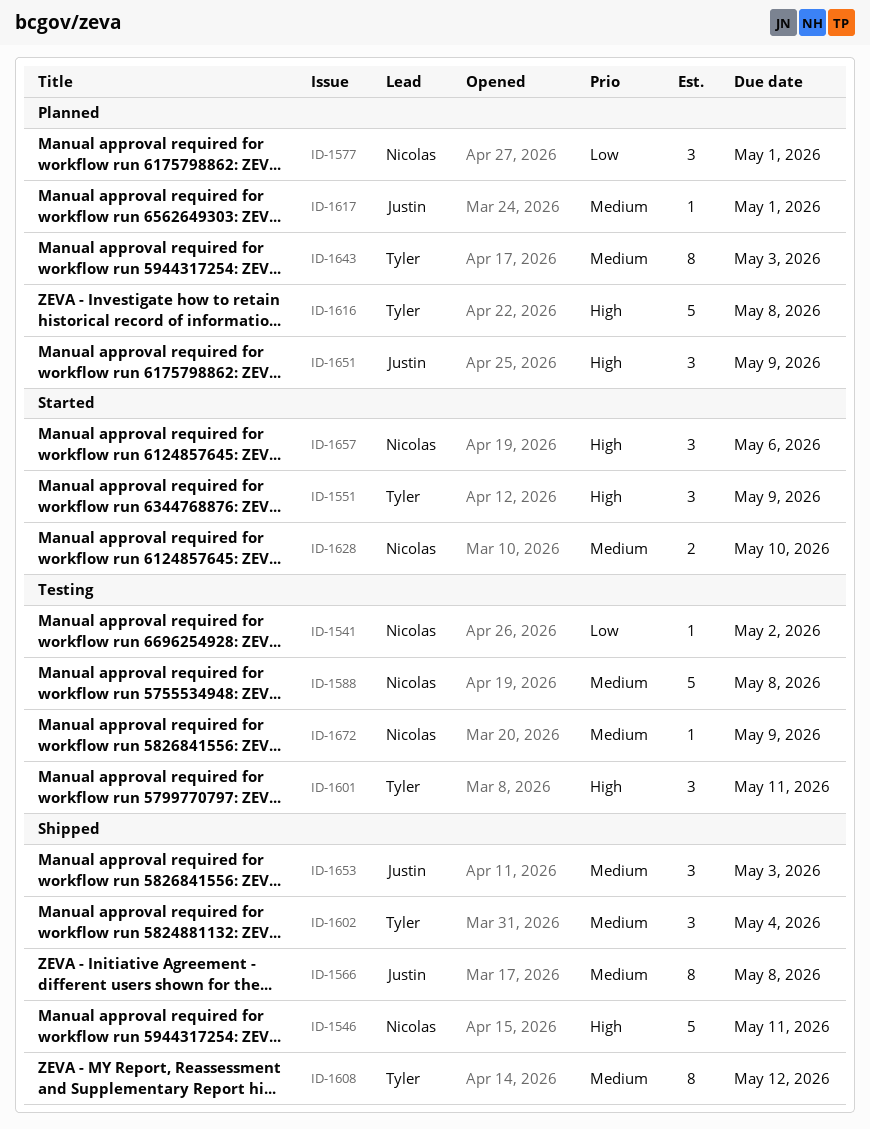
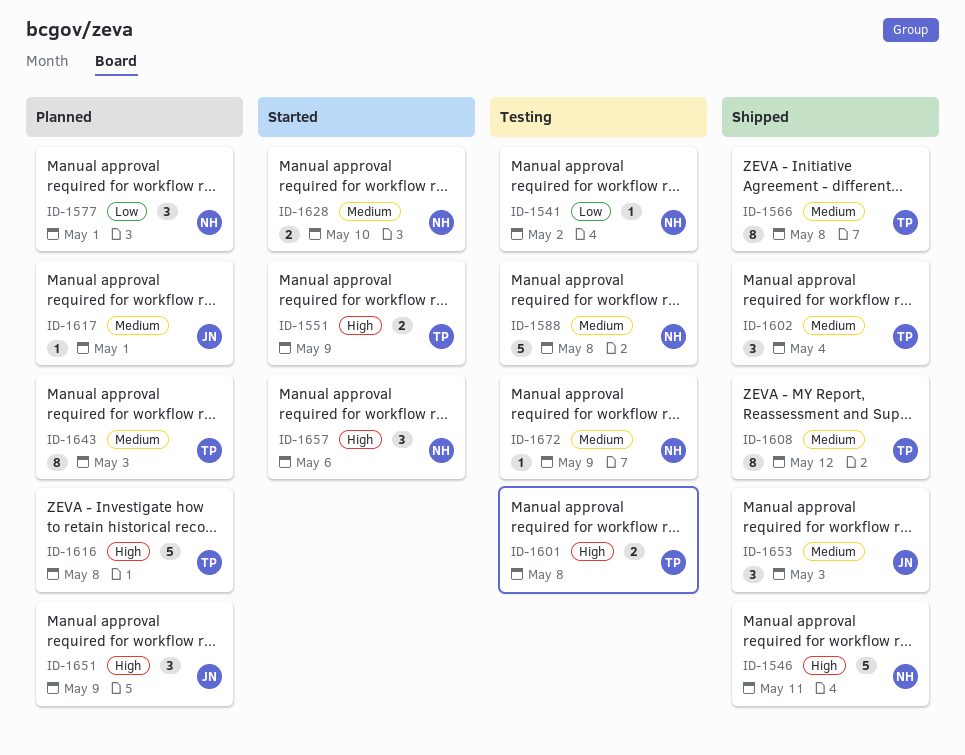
ID-1551, estimate: 3 -> 2
ID-1566, owner: Justin -> Tyler
ID-1601, estimate: 3 -> 2
ID-1601, due: May 11 -> May 8

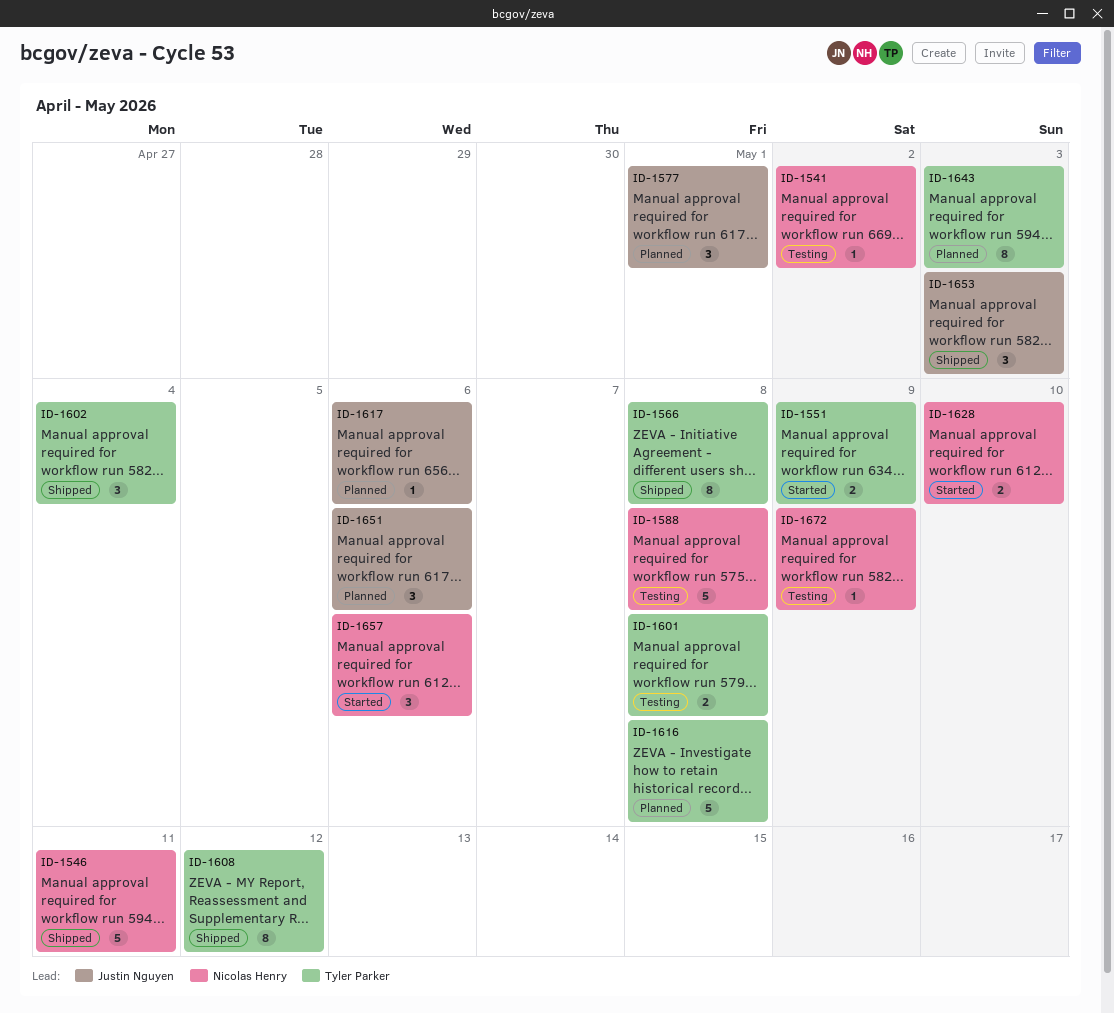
ID-1577, owner: Nicolas Henry -> Justin Nguyen
ID-1617, due: May 1 -> May 6
ID-1651, due: May 9 -> May 6

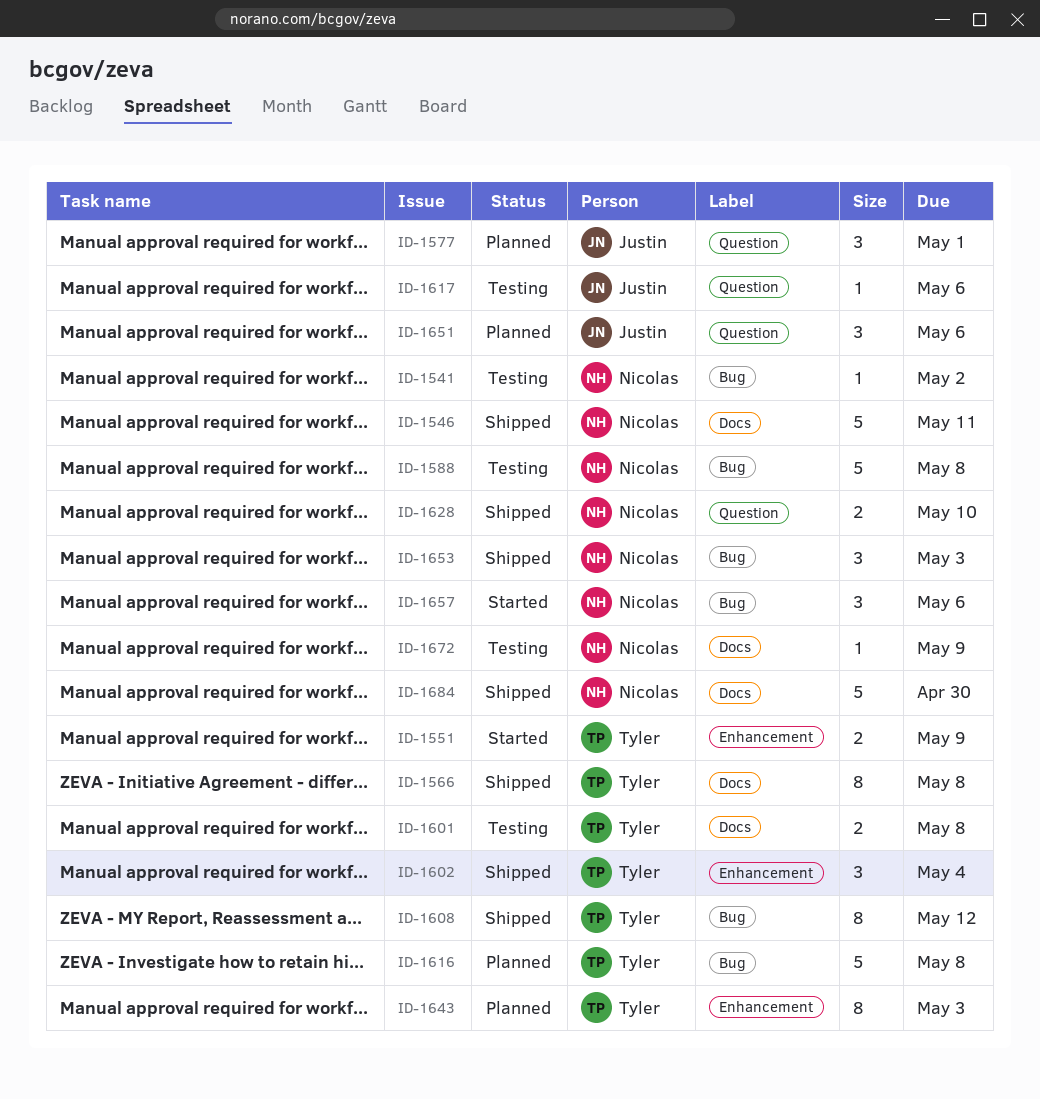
ID-1617, status: Planned -> Testing
ID-1628, status: Started -> Shipped
ID-1653, owner: Justin Nguyen -> Nicolas Henry
ID-1684: none -> present

